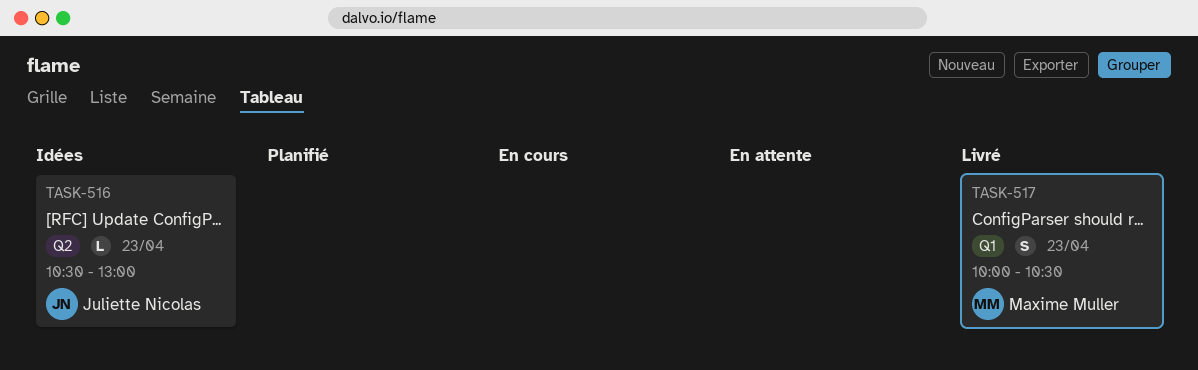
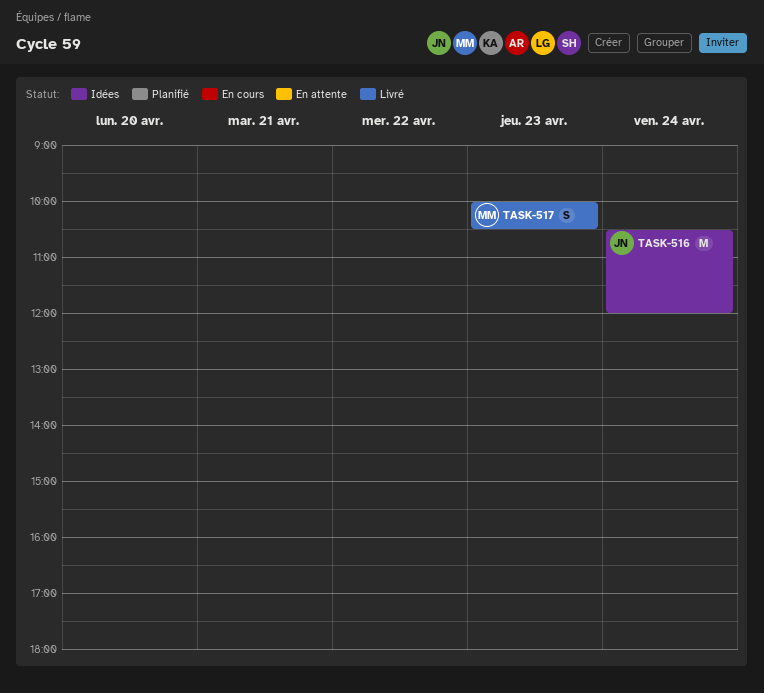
TASK-516, estimate: L -> M
TASK-516, day: Apr 23 -> Apr 24
TASK-516, ends: 13:00 -> 12:00

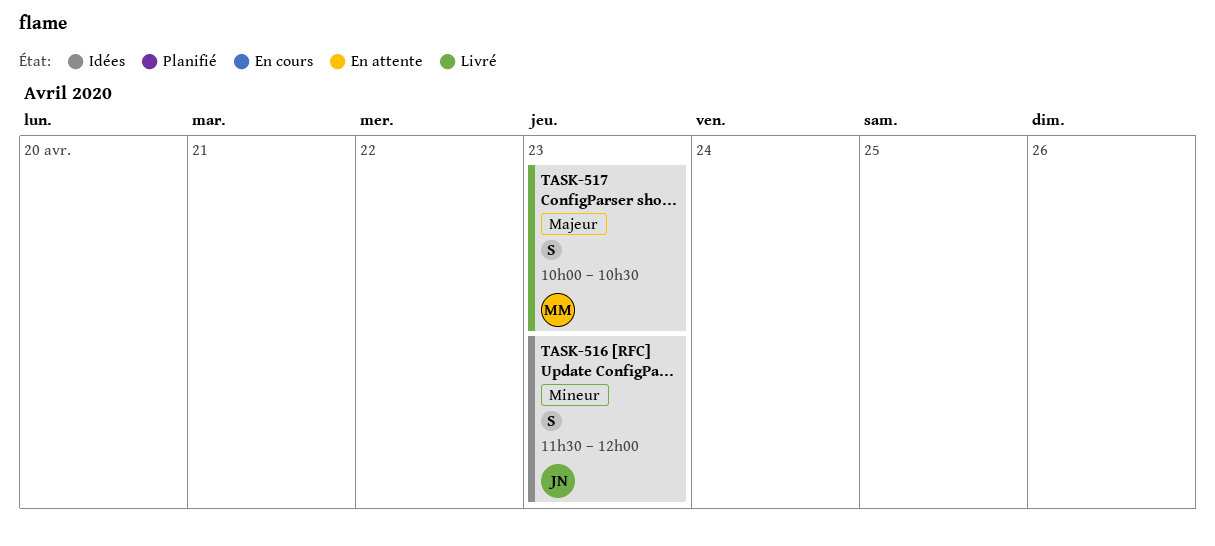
TASK-516, estimate: M -> S
TASK-516, day: Apr 24 -> Apr 23
TASK-516, begins: 10:30 -> 11:30

